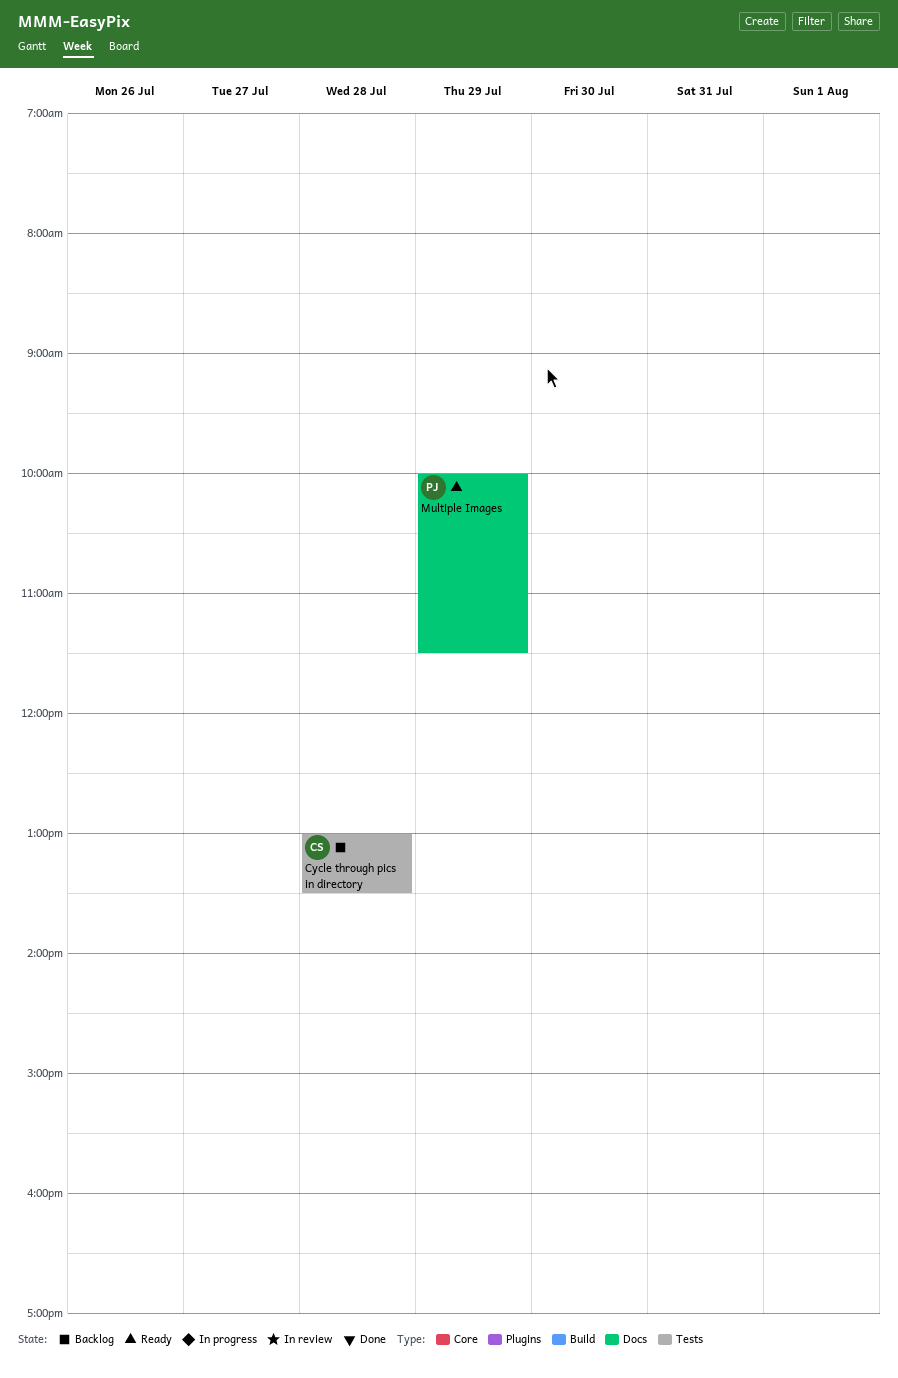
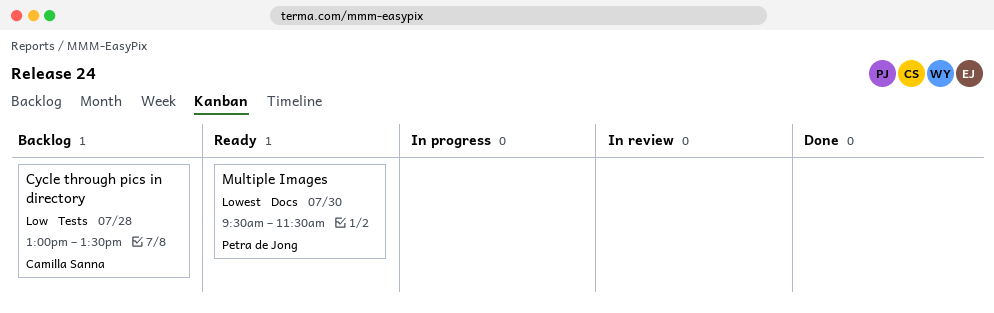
Multiple Images, day: Jul 29 -> Jul 30
Multiple Images, begins: 10:00 -> 09:30

